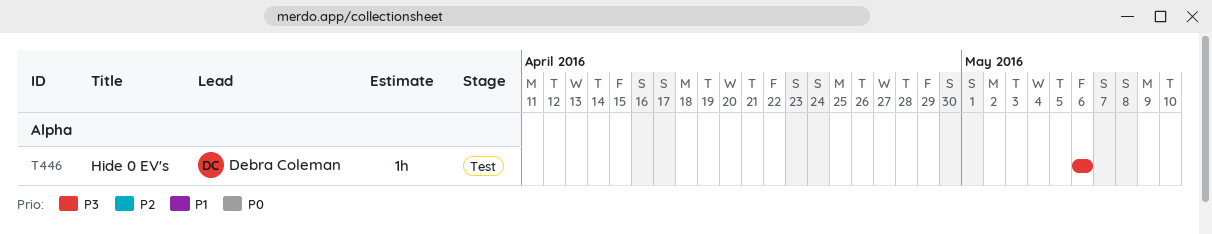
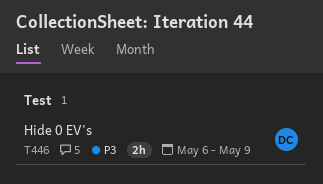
T446, estimate: 1h -> 2h
T446, due: May 6 -> May 9

